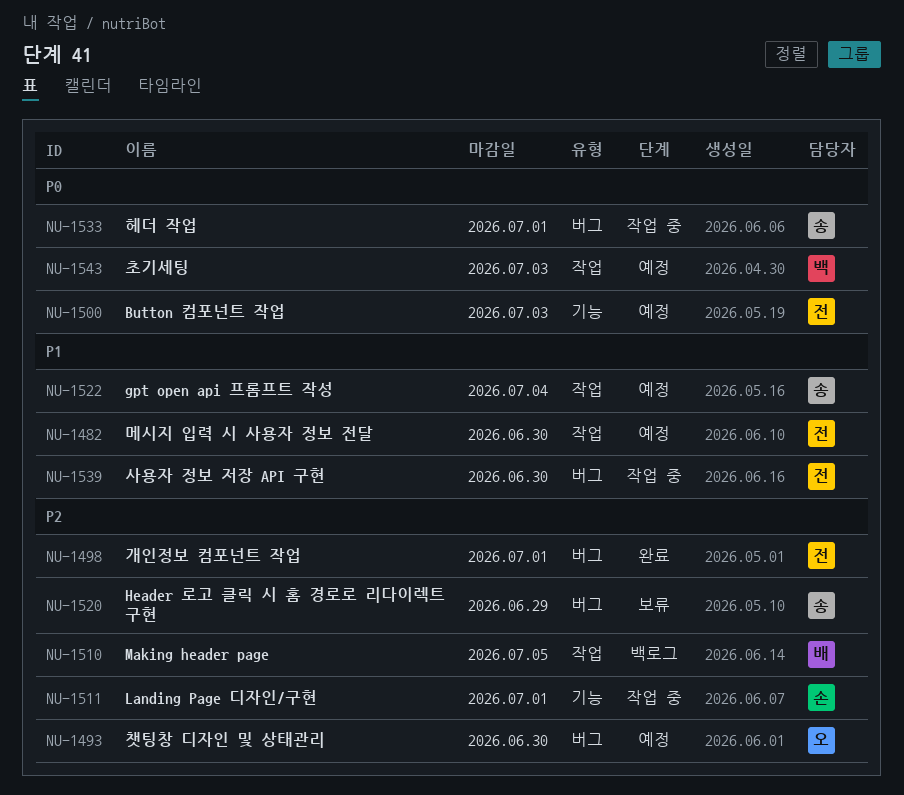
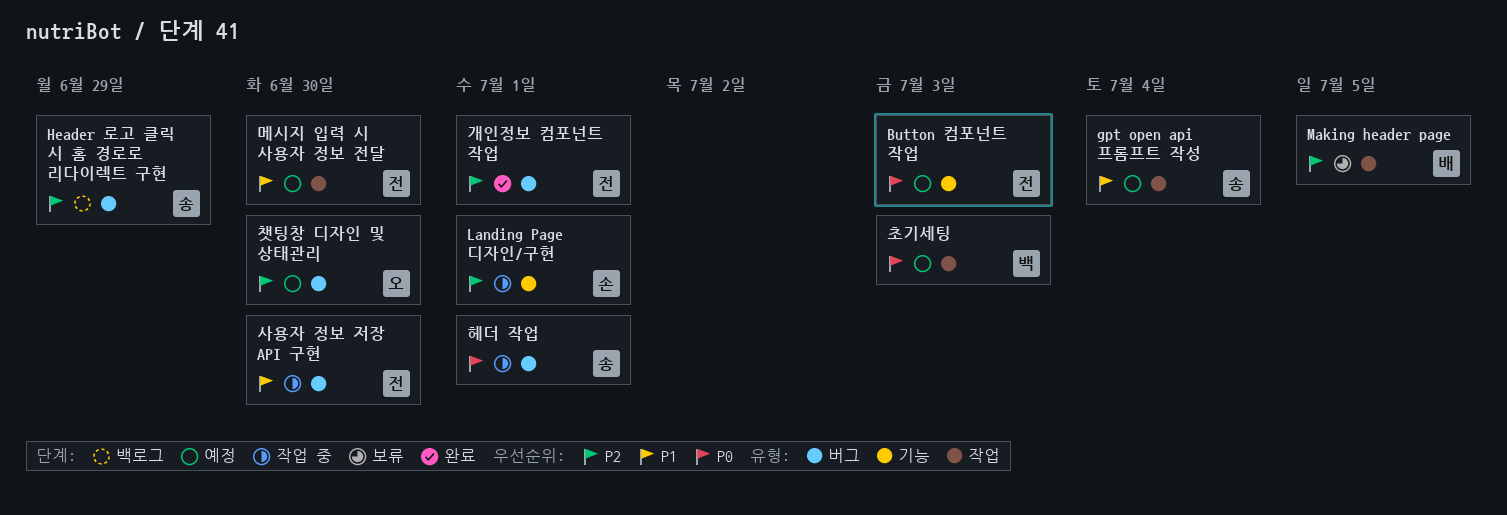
Header 로고 클릭 시 홈 경로로 리다이렉트 구현, status: 보류 -> 백로그
Making header page, status: 백로그 -> 보류

